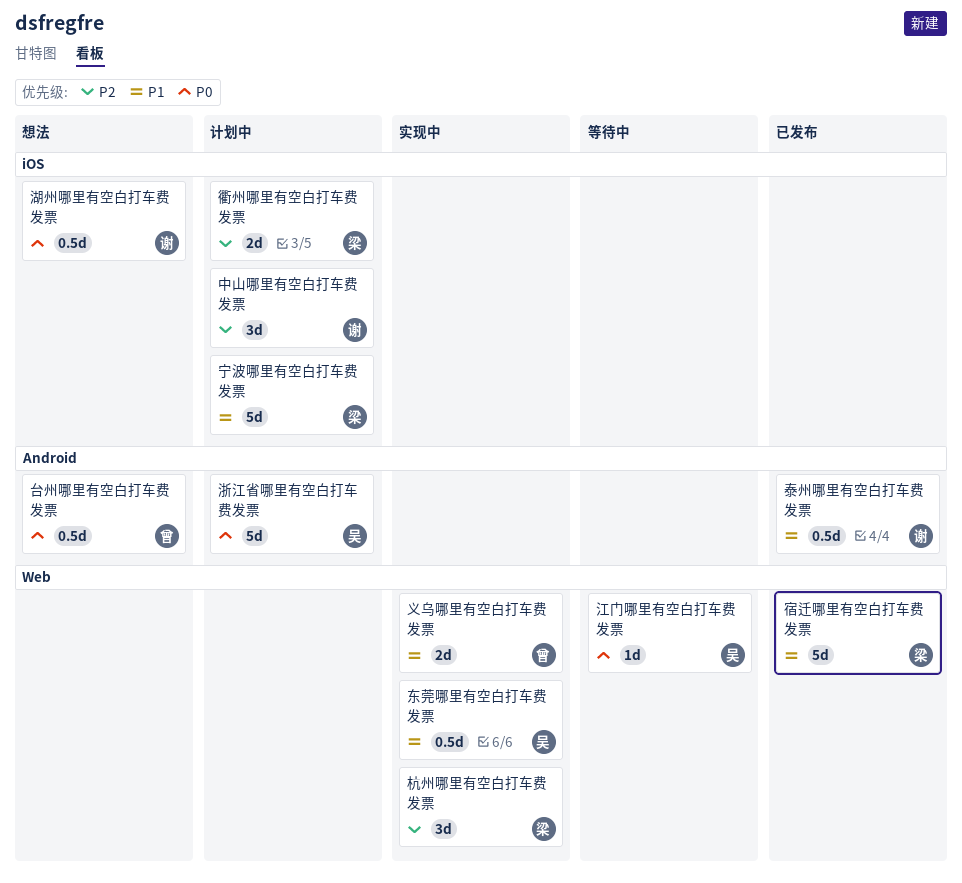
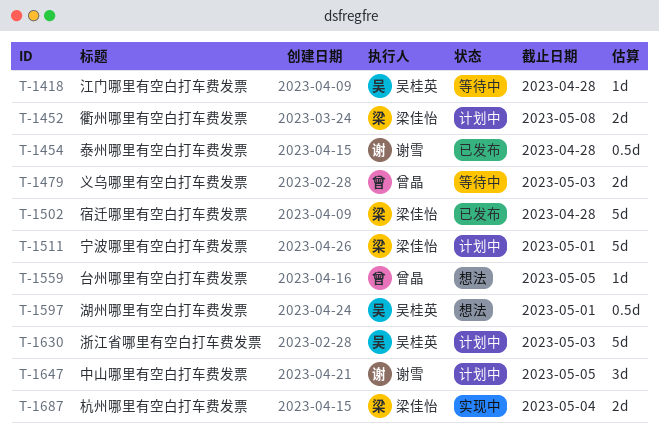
东莞哪里有空白打车费发票: present -> none
义乌哪里有空白打车费发票, status: 实现中 -> 等待中
台州哪里有空白打车费发票, estimate: 0.5d -> 1d
杭州哪里有空白打车费发票, estimate: 3d -> 2d
湖州哪里有空白打车费发票, owner: 谢雪 -> 吴桂英

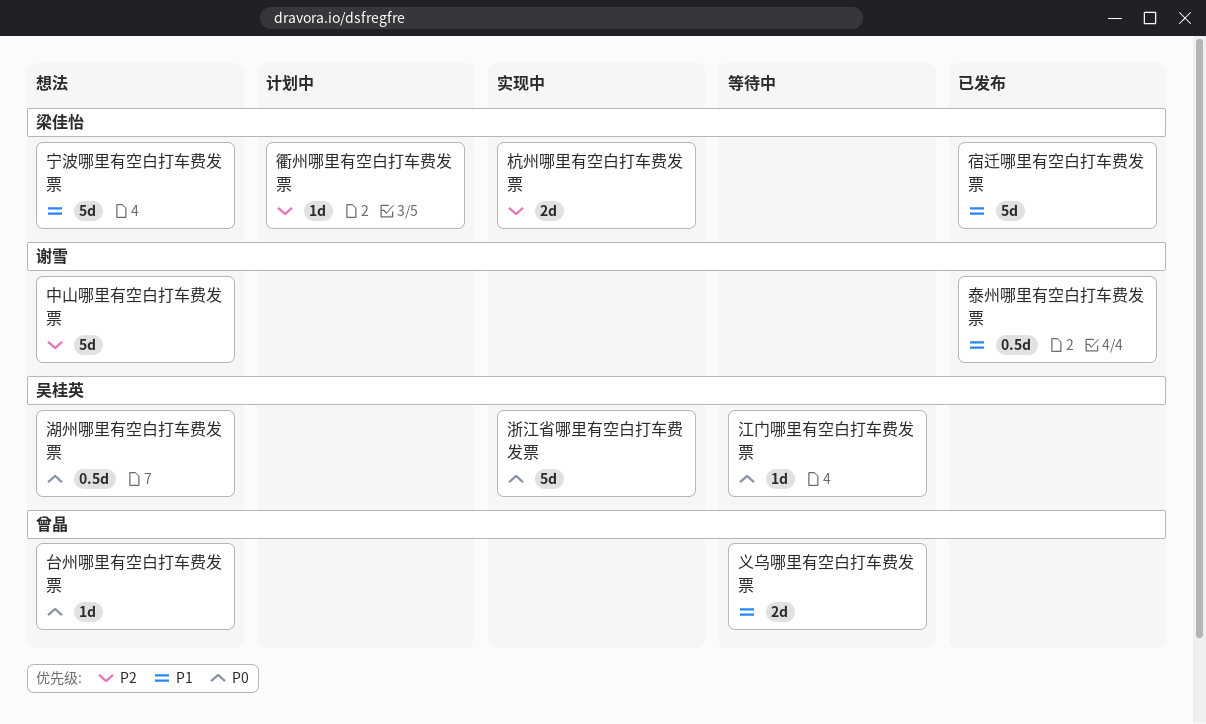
中山哪里有空白打车费发票, status: 计划中 -> 想法
中山哪里有空白打车费发票, estimate: 3d -> 5d
宁波哪里有空白打车费发票, status: 计划中 -> 想法
浙江省哪里有空白打车费发票, status: 计划中 -> 实现中
衢州哪里有空白打车费发票, estimate: 2d -> 1d

